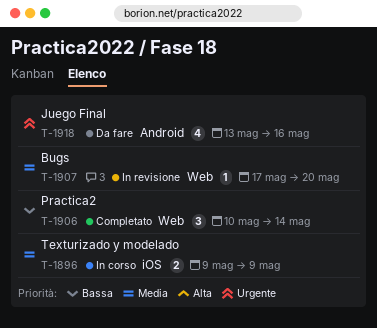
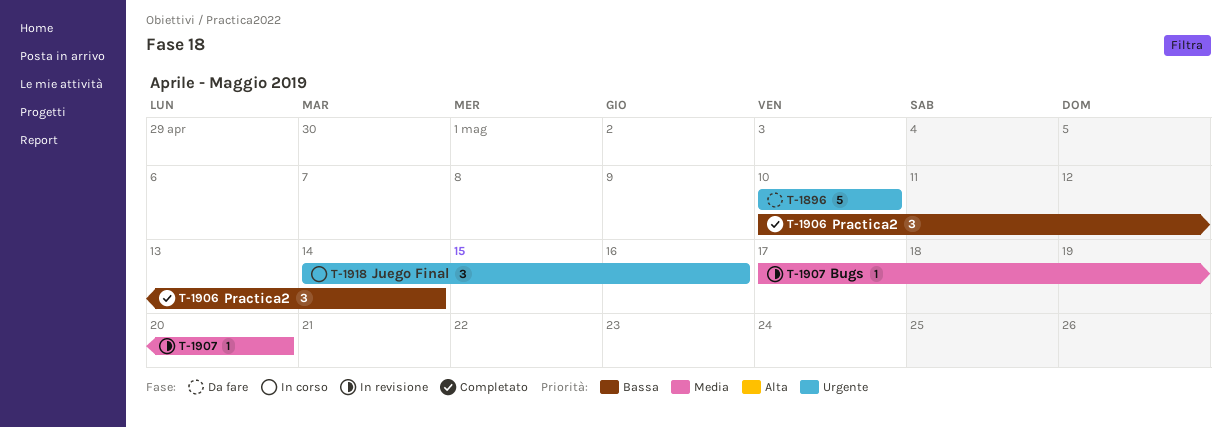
T-1896, status: In corso -> Da fare
T-1896, priority: Media -> Urgente
T-1896, estimate: 2 -> 5
T-1896, start: May 9 -> May 10
T-1896, due: May 9 -> May 10
T-1918, status: Da fare -> In corso
T-1918, estimate: 4 -> 3
T-1918, start: May 13 -> May 14

